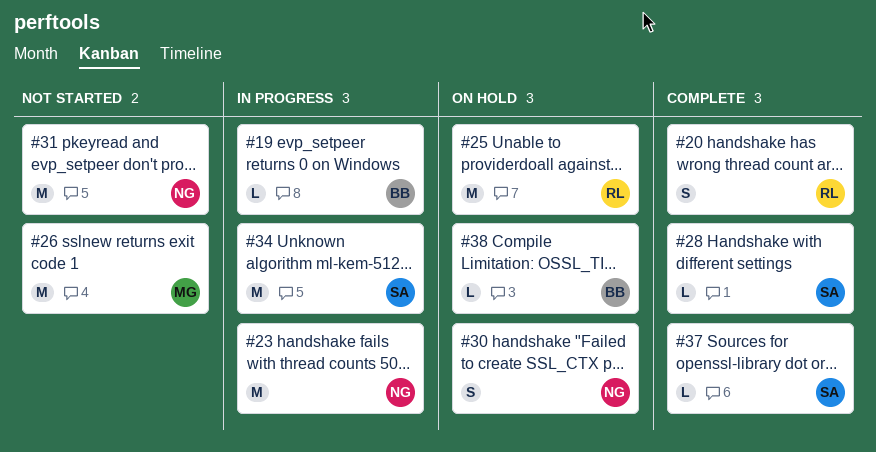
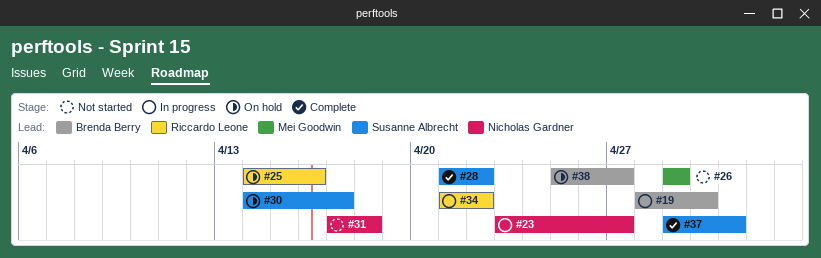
#20: present -> none
#30, owner: Nicholas Gardner -> Susanne Albrecht
#34, owner: Susanne Albrecht -> Riccardo Leone

